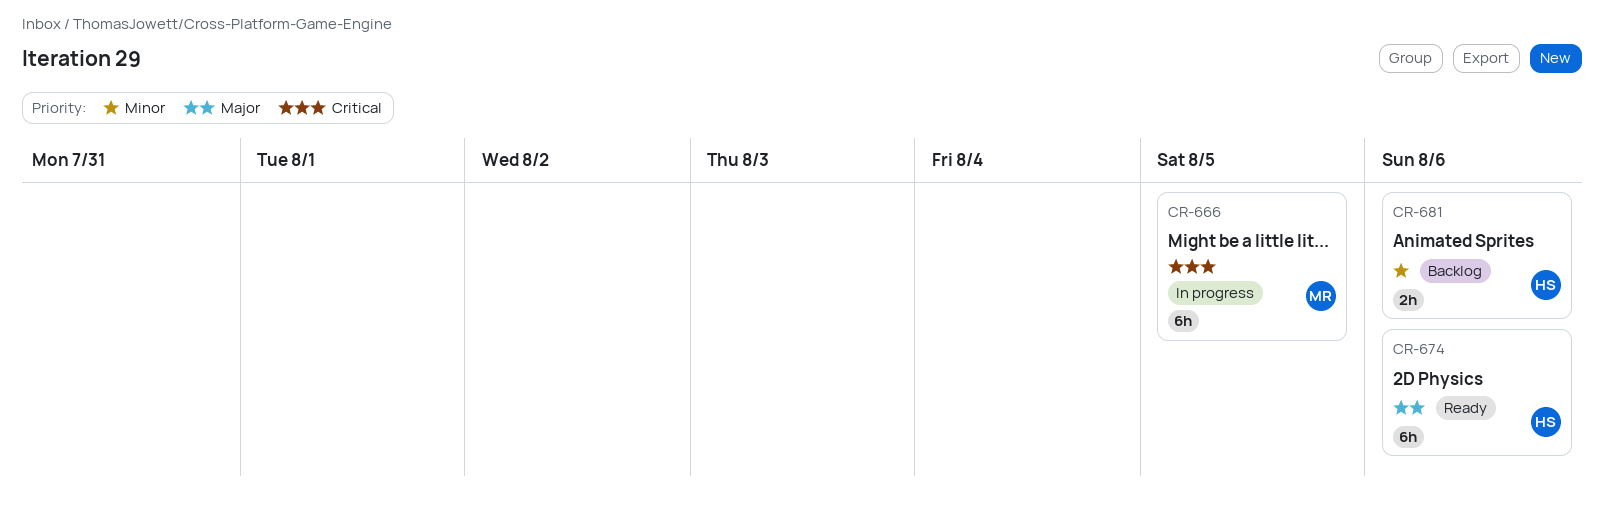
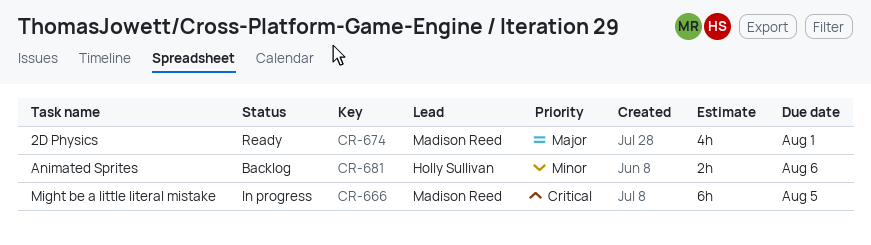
CR-674, owner: Holly Sullivan -> Madison Reed
CR-674, estimate: 6h -> 4h
CR-674, due: Aug 6 -> Aug 1

